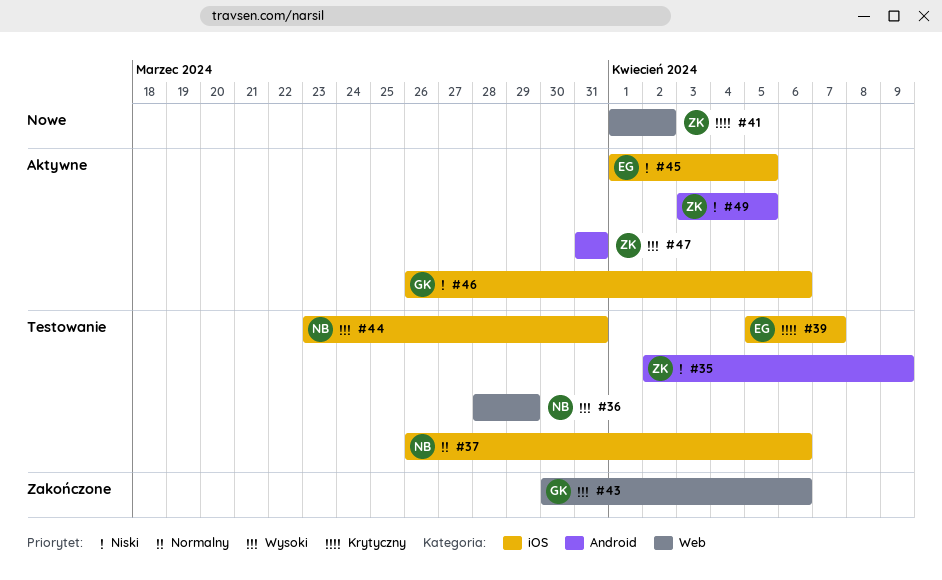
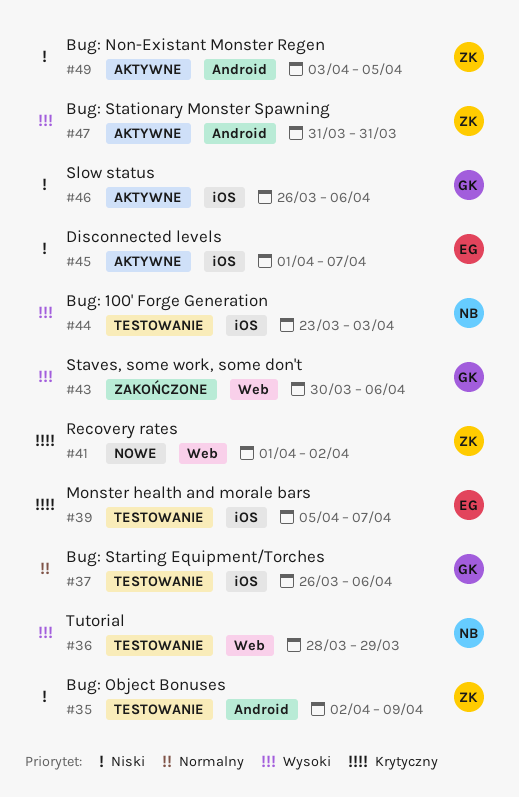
#37, owner: NB -> GK
#44, due: Mar 31 -> Apr 3
#45, due: Apr 5 -> Apr 7

